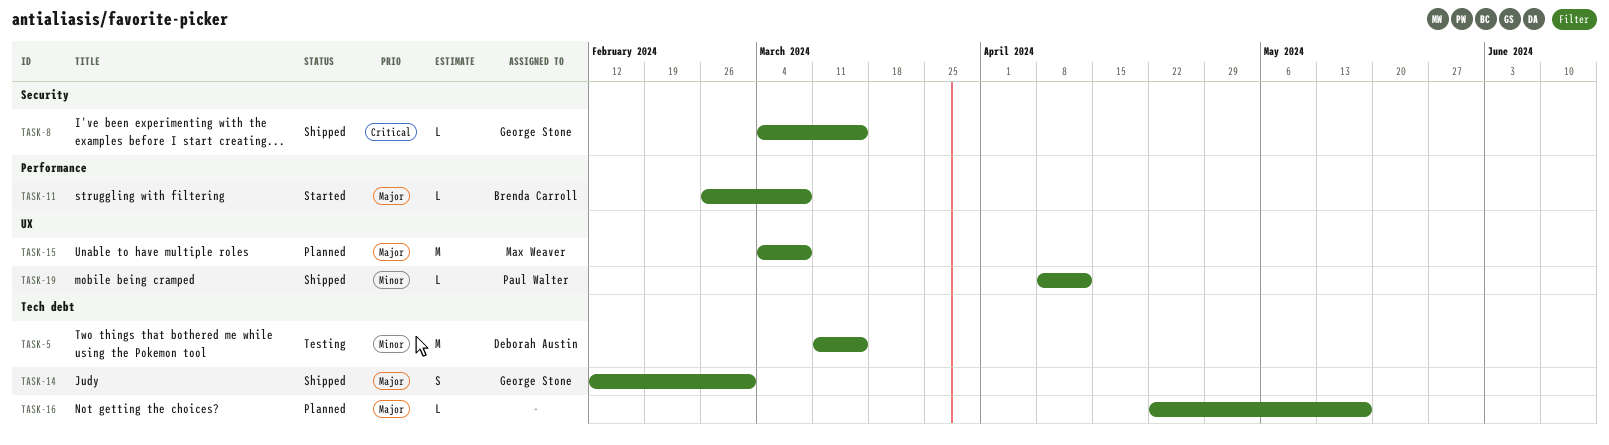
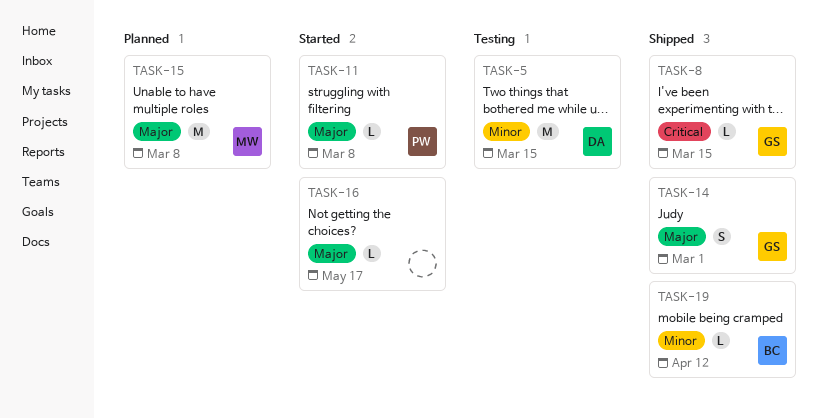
TASK-11, owner: Brenda Carroll -> Paul Walter
TASK-16, status: Planned -> Started
TASK-19, owner: Paul Walter -> Brenda Carroll

